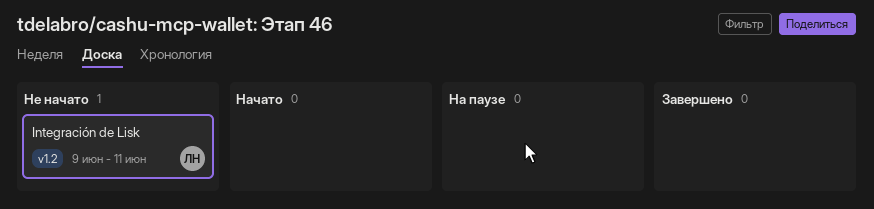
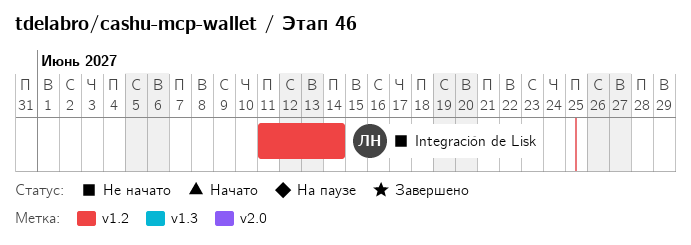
Integración de Lisk, start: Jun 9 -> Jun 11
Integración de Lisk, due: Jun 11 -> Jun 14

